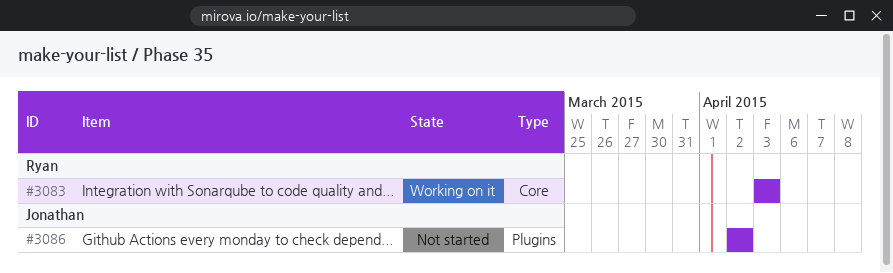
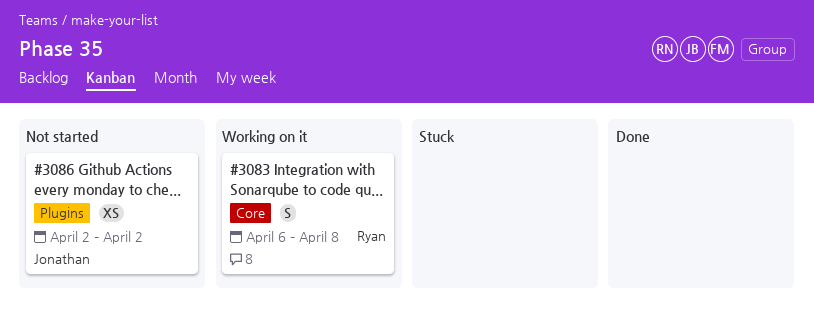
#3083, start: Apr 3 -> Apr 6
#3083, due: Apr 3 -> Apr 8

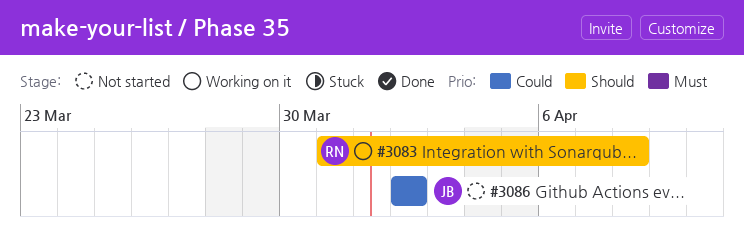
#3083, start: Apr 6 -> Mar 31

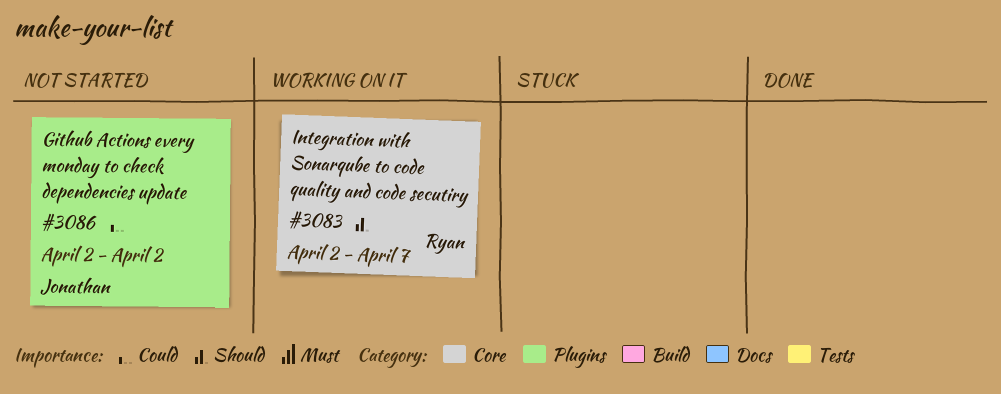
#3083, start: Mar 31 -> Apr 2
#3083, due: Apr 8 -> Apr 7

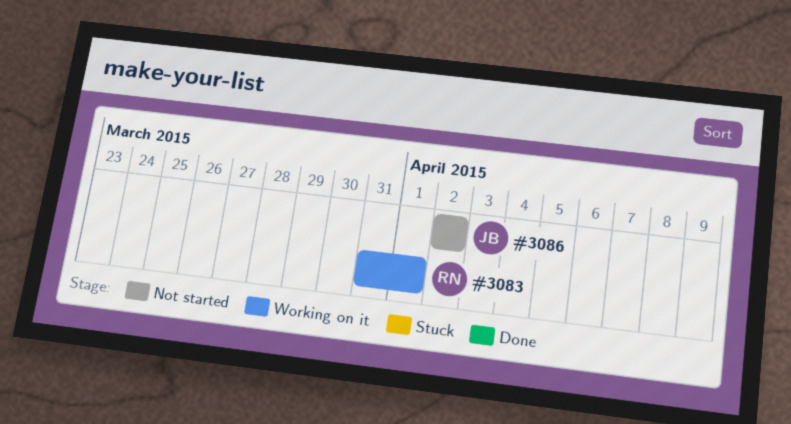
#3083, start: Apr 2 -> Mar 31
#3083, due: Apr 7 -> Apr 1

